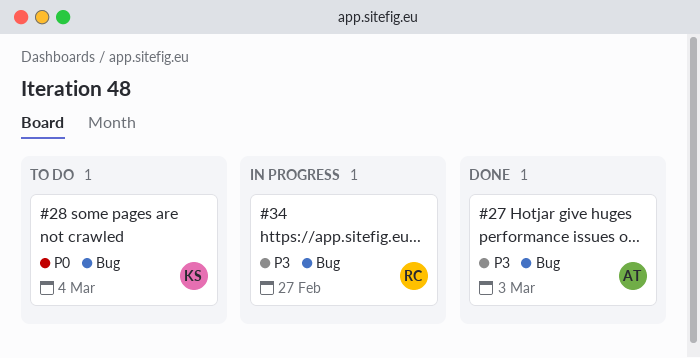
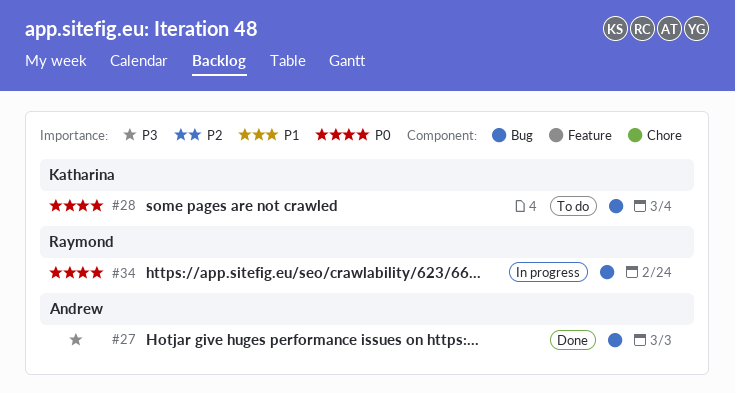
#34, priority: P3 -> P0
#34, due: Feb 27 -> Feb 24

